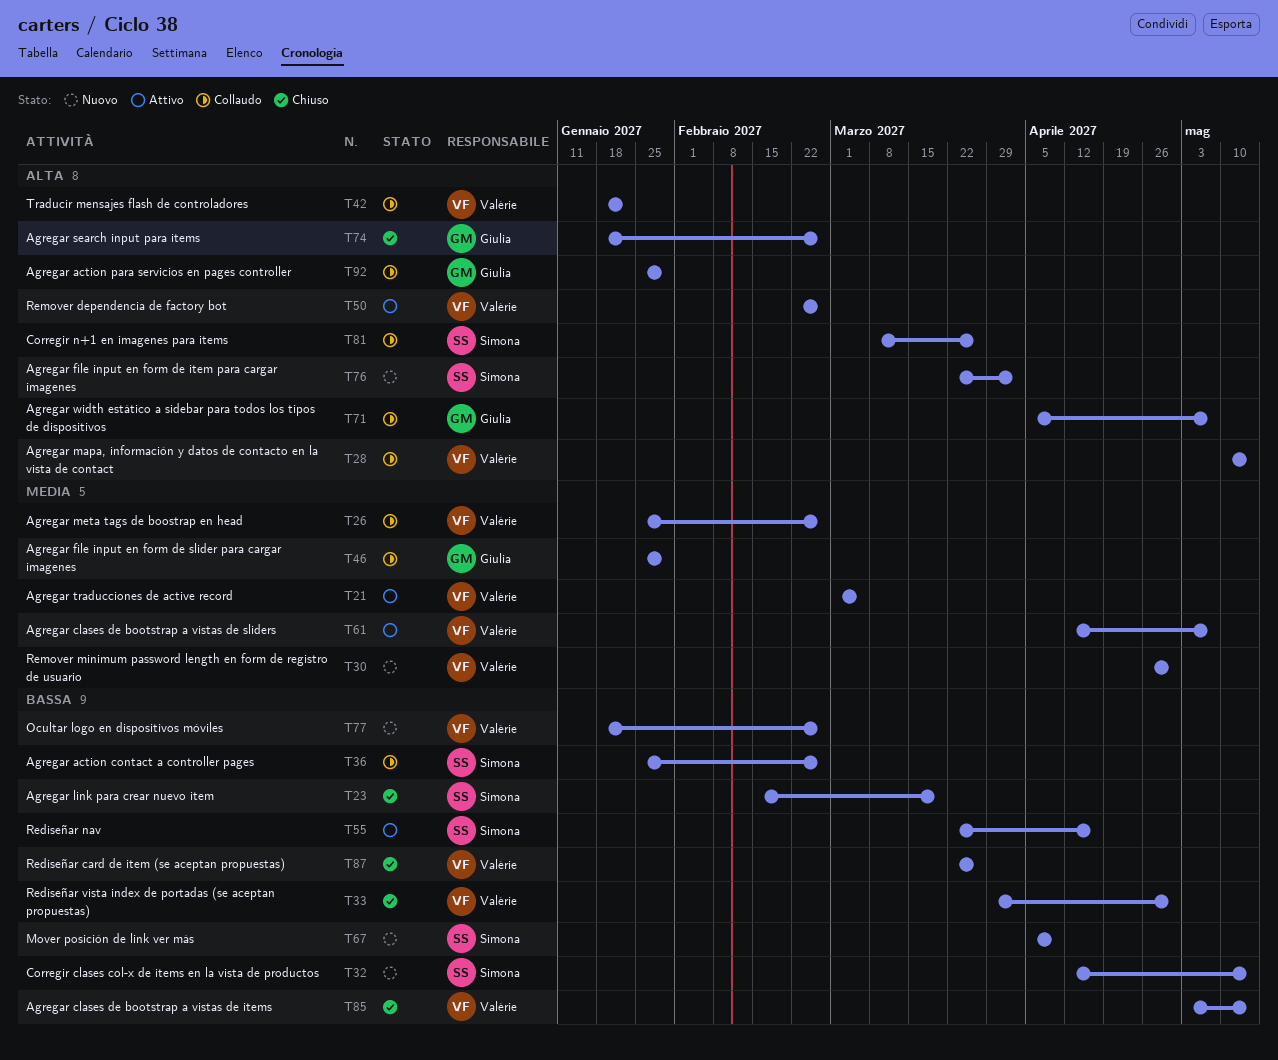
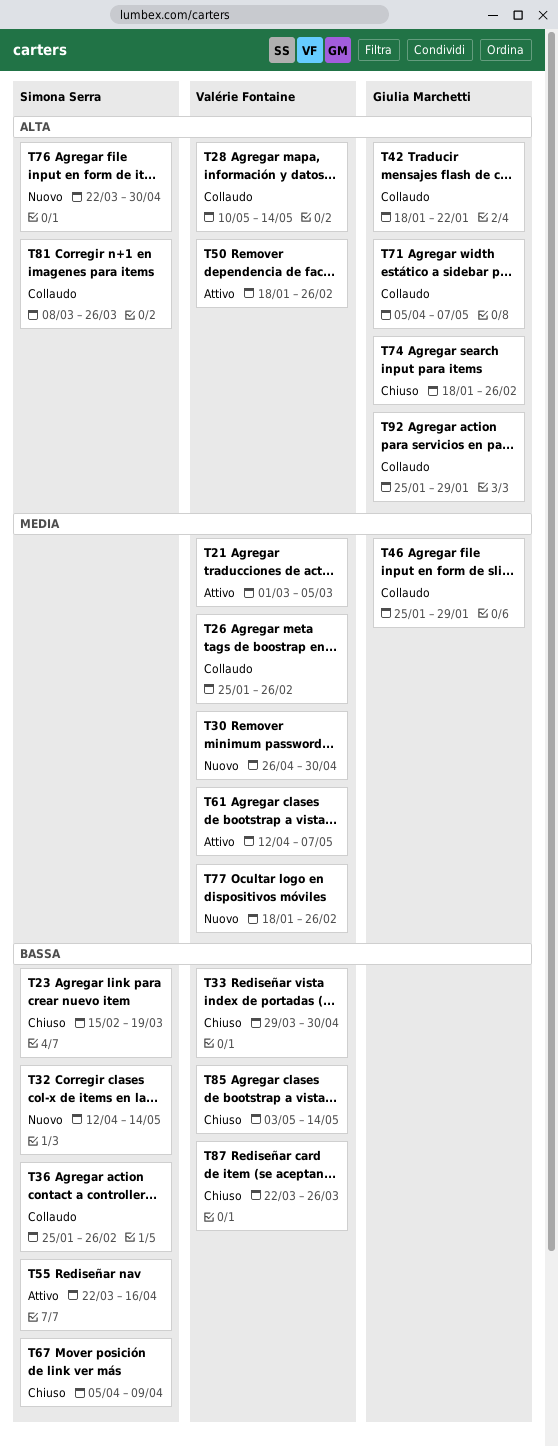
T42, owner: Valérie Fontaine -> Giulia Marchetti
T50, start: Feb 22 -> Jan 18
T67, status: Nuovo -> Chiuso
T76, due: Apr 2 -> Apr 30
T77, priority: Bassa -> Media

